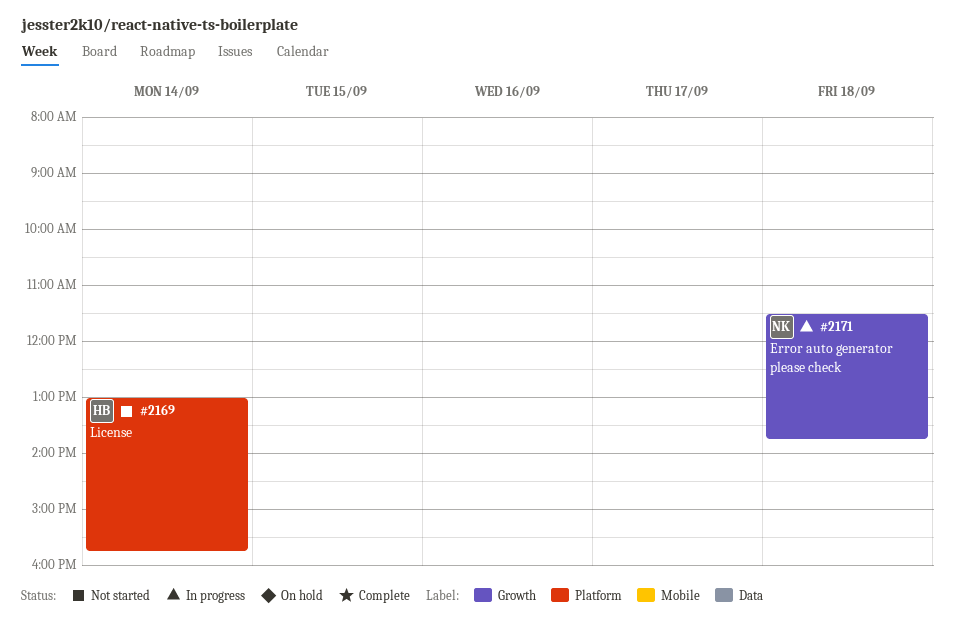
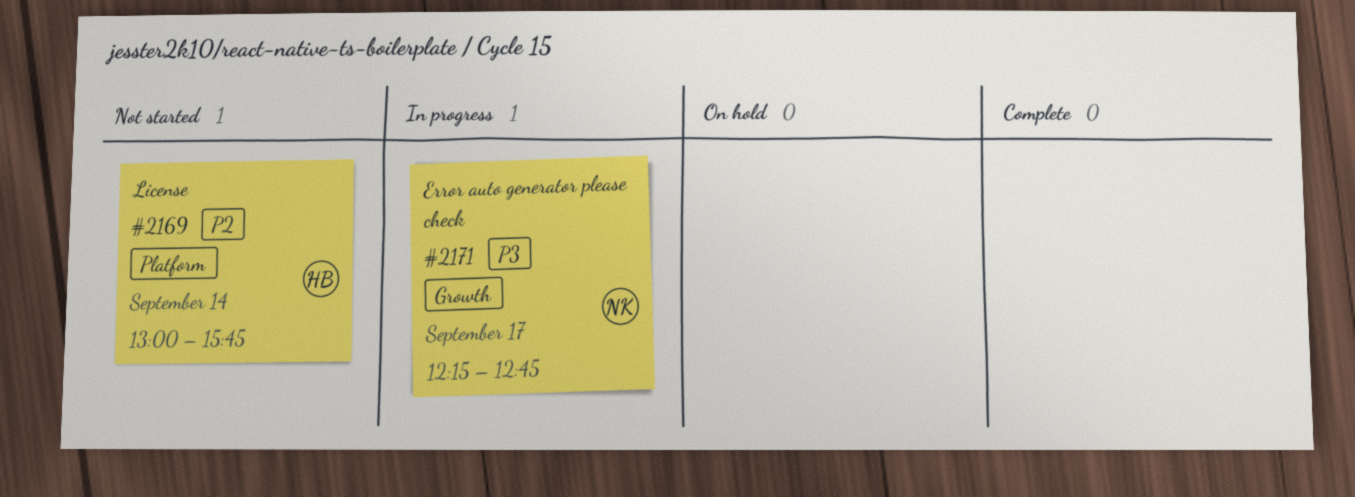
#2171, day: Sep 18 -> Sep 17
#2171, begins: 11:30 -> 12:15
#2171, ends: 13:45 -> 12:45

